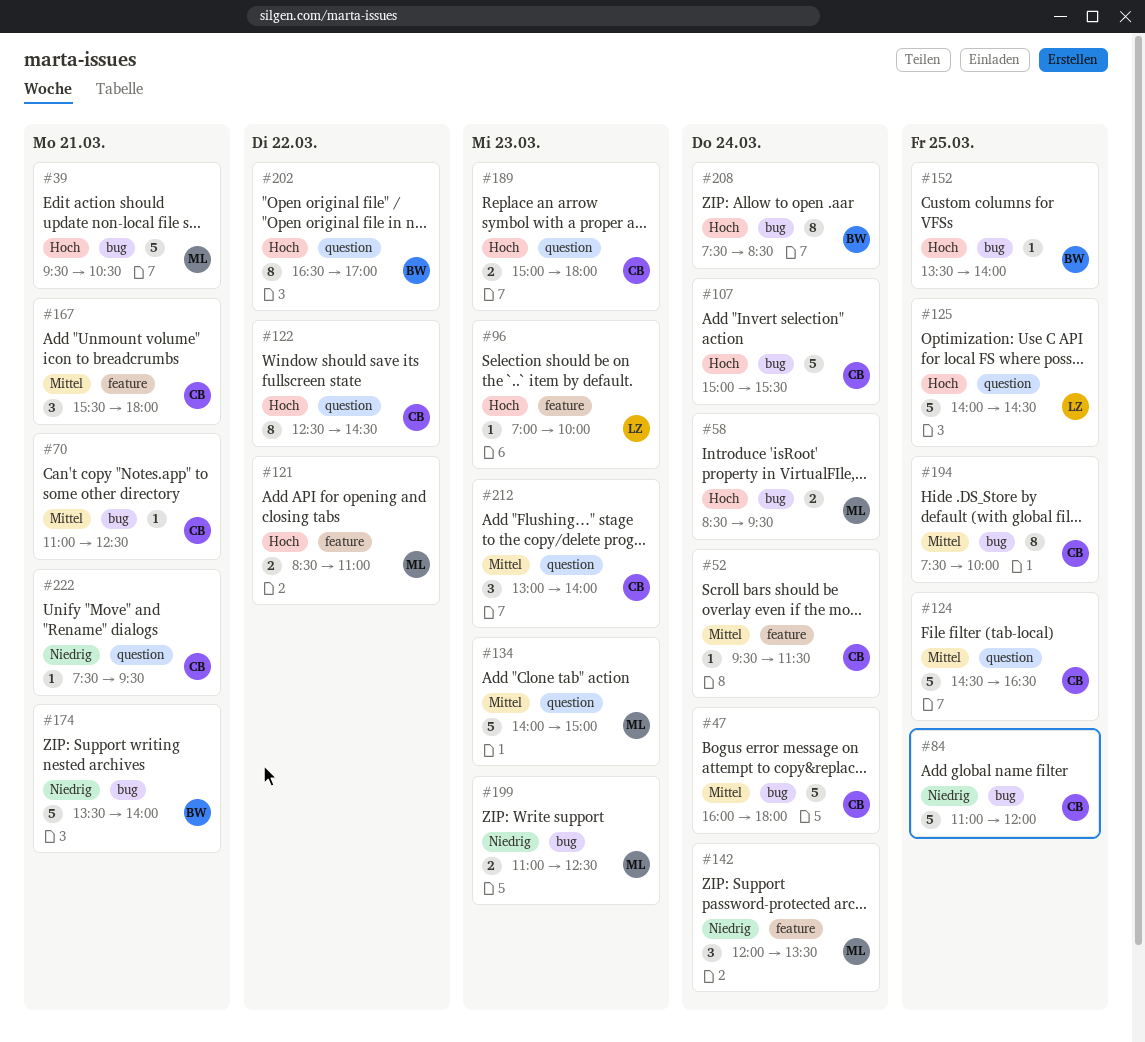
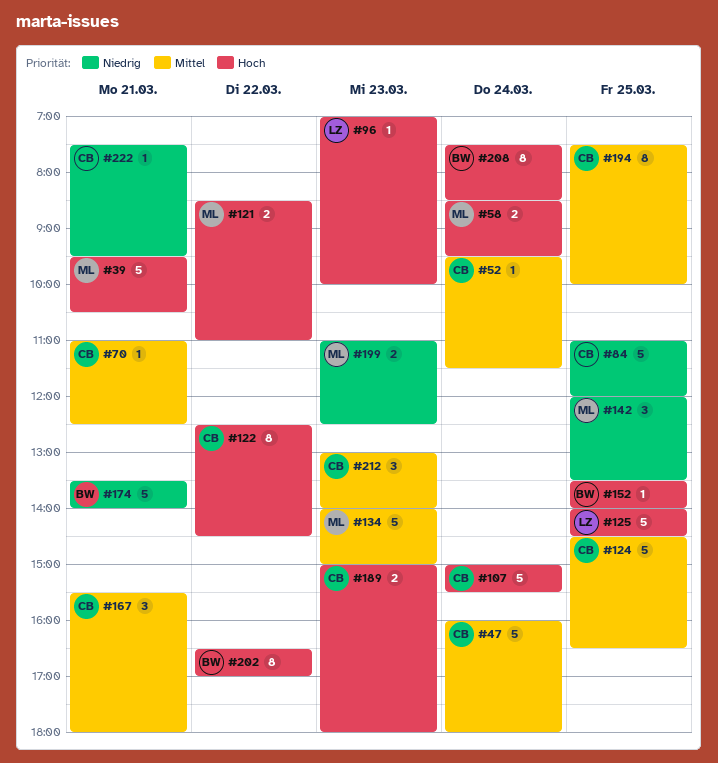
#142, day: Mar 24 -> Mar 25

